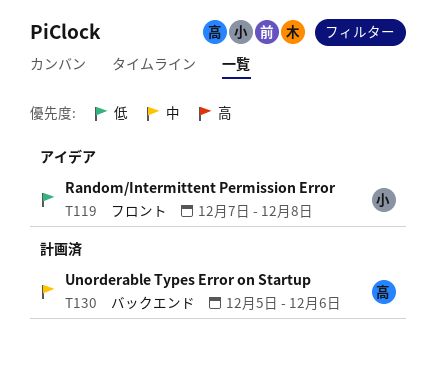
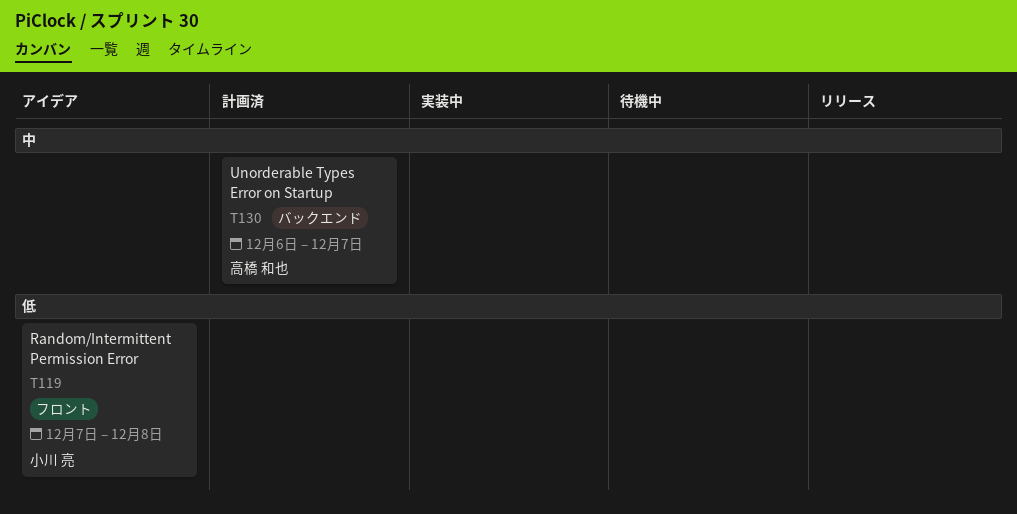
T130, start: Dec 5 -> Dec 6
T130, due: Dec 6 -> Dec 7

